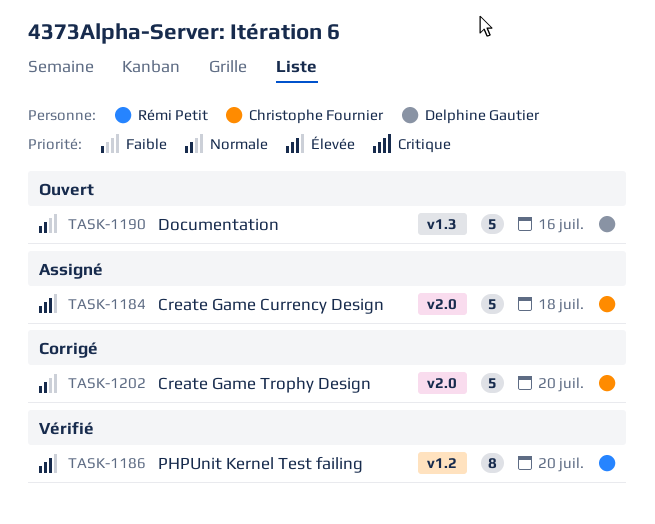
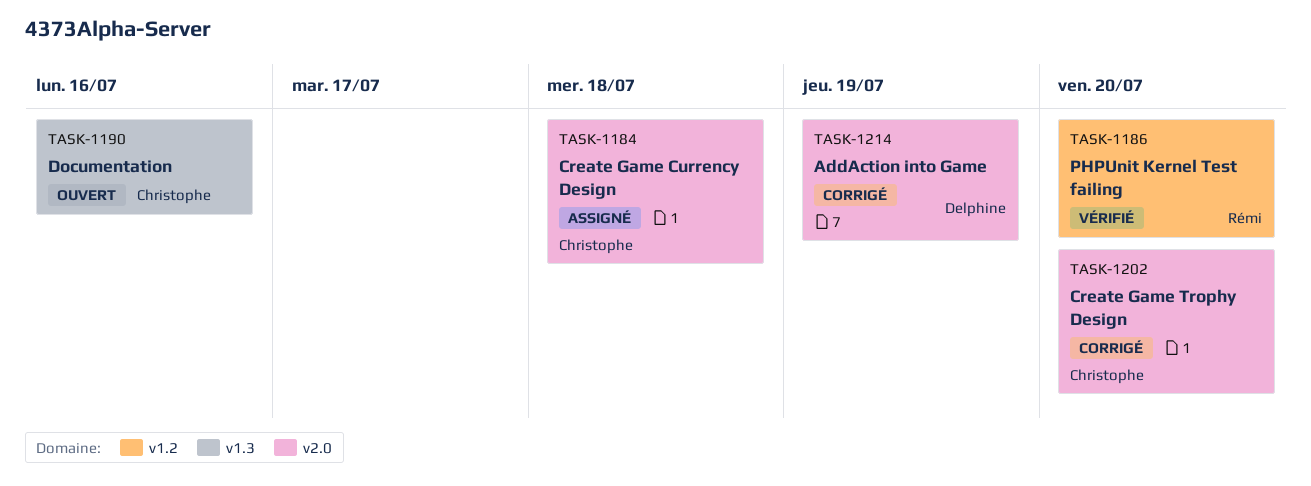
TASK-1190, owner: Delphine Gautier -> Christophe Fournier
TASK-1214: none -> present

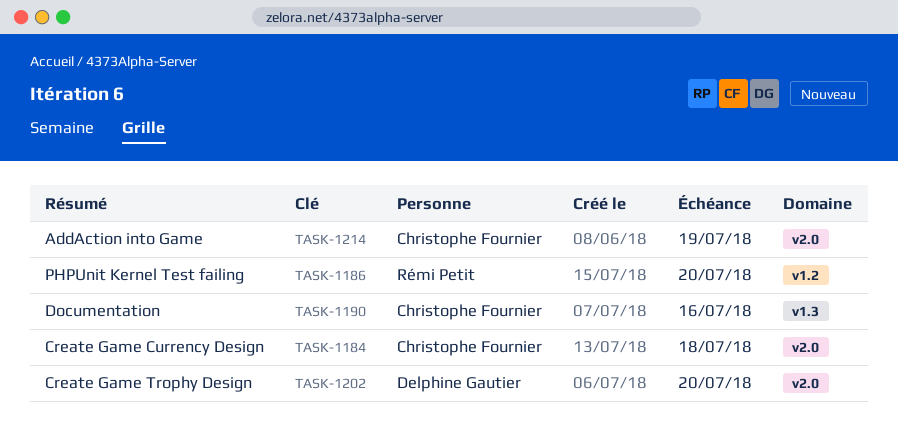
TASK-1202, owner: Christophe Fournier -> Delphine Gautier
TASK-1214, owner: Delphine Gautier -> Christophe Fournier

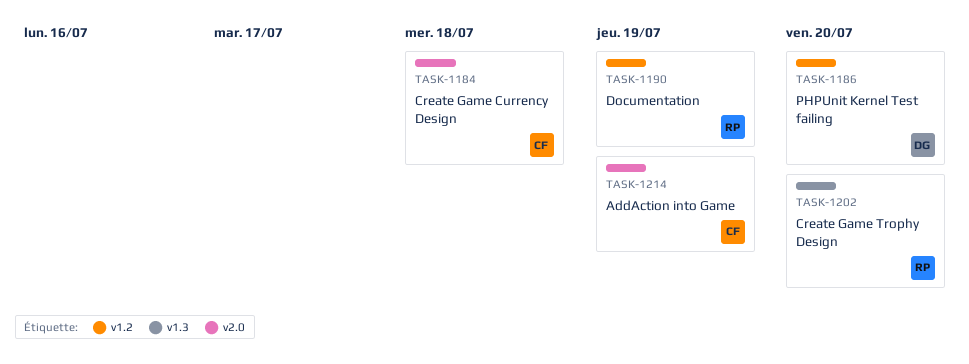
TASK-1186, owner: Rémi Petit -> Delphine Gautier
TASK-1190, owner: Christophe Fournier -> Rémi Petit
TASK-1190, label: v1.3 -> v1.2
TASK-1190, due: Jul 16 -> Jul 19
TASK-1202, owner: Delphine Gautier -> Rémi Petit
TASK-1202, label: v2.0 -> v1.3

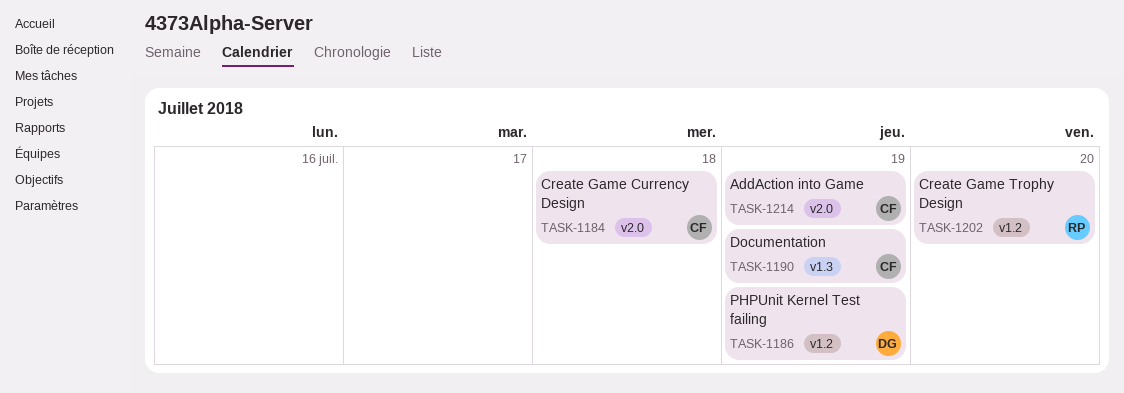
TASK-1186, due: Jul 20 -> Jul 19
TASK-1190, owner: RP -> CF
TASK-1190, label: v1.2 -> v1.3
TASK-1202, label: v1.3 -> v1.2

